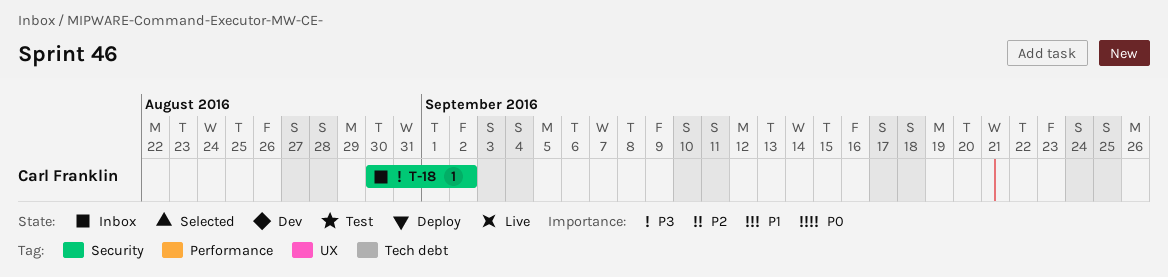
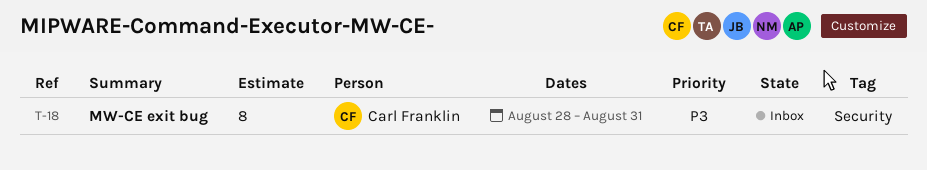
T-18, estimate: 1 -> 8
T-18, start: Aug 30 -> Aug 28
T-18, due: Sep 2 -> Aug 31

